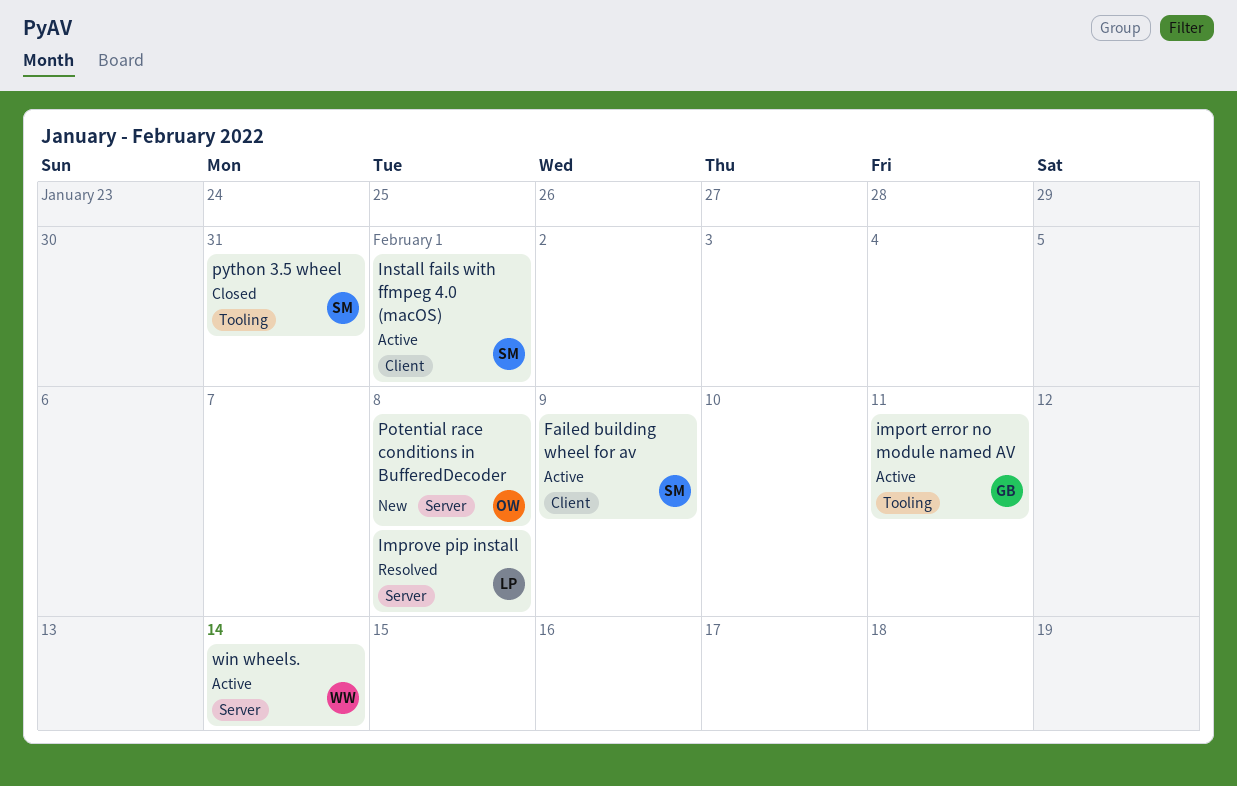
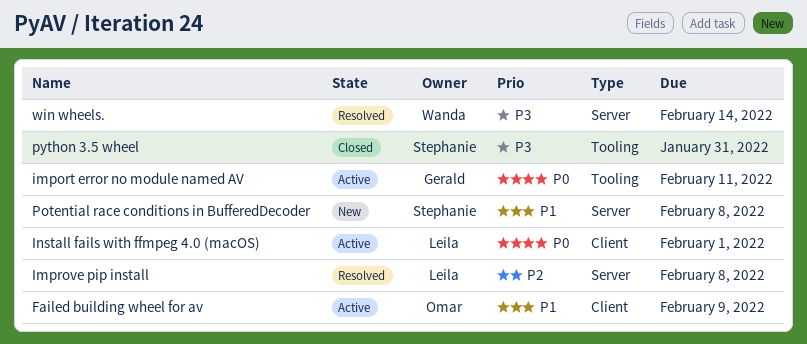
Failed building wheel for av, owner: Stephanie -> Omar
Install fails with ffmpeg 4.0 (macOS), owner: Stephanie -> Leila
Potential race conditions in BufferedDecoder, owner: Omar -> Stephanie
win wheels., status: Active -> Resolved

